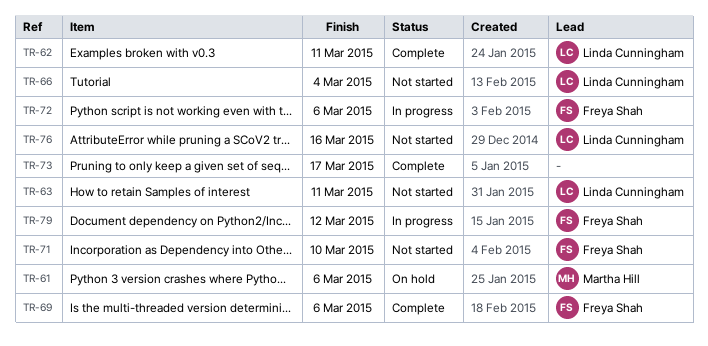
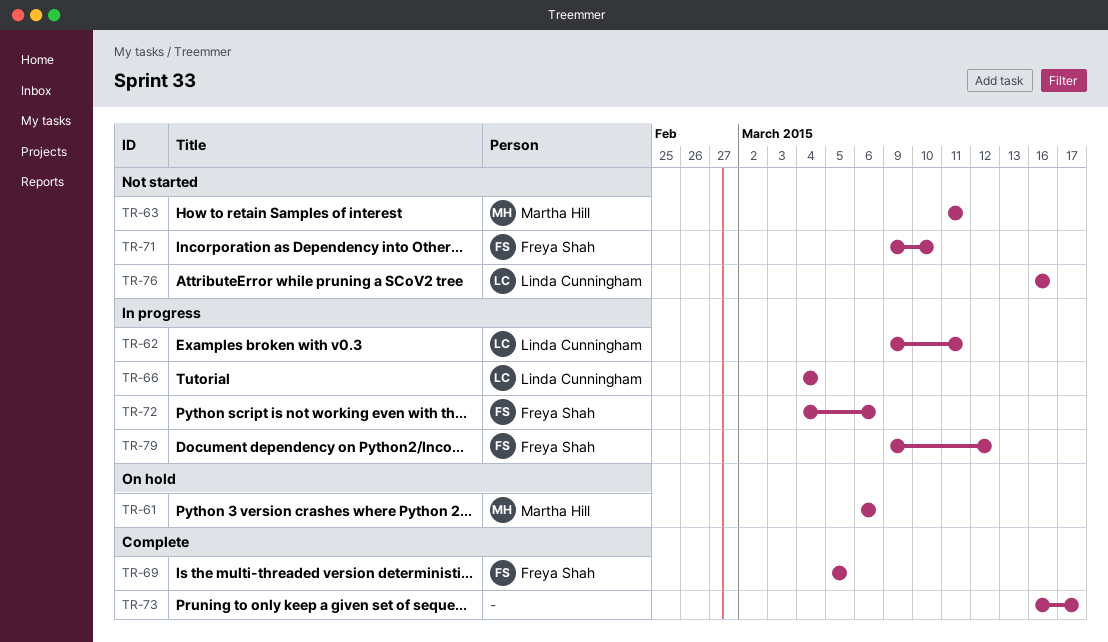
TR-62, status: Complete -> In progress
TR-63, owner: Linda Cunningham -> Martha Hill
TR-66, status: Not started -> In progress
TR-69, due: Mar 6 -> Mar 5

